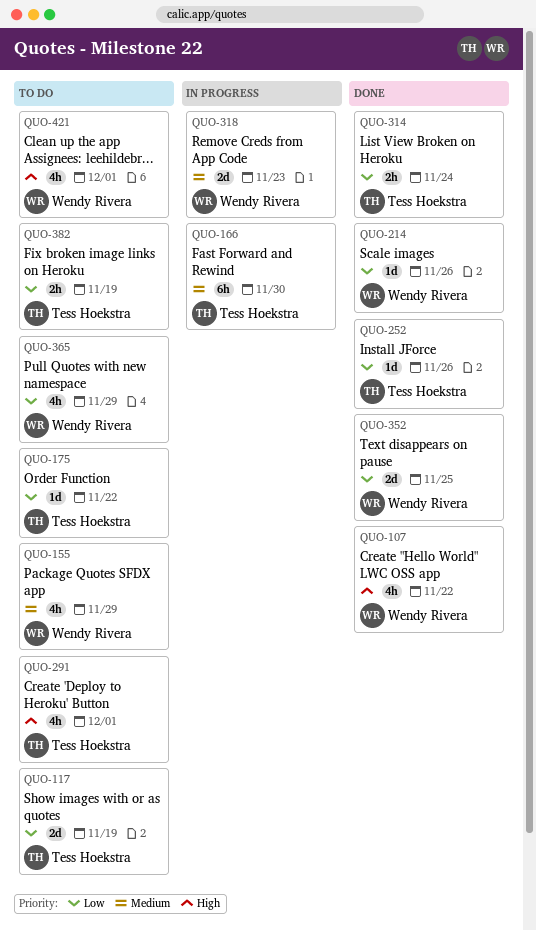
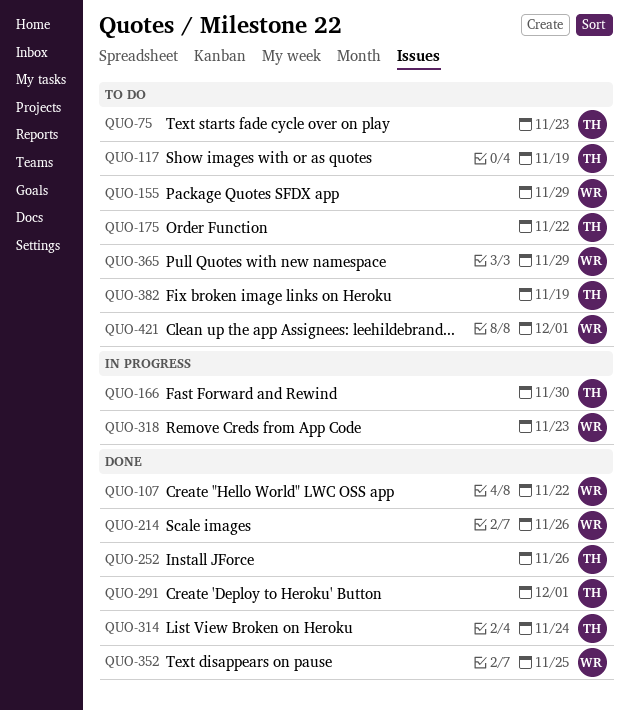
QUO-75: none -> present
QUO-291, status: To do -> Done

